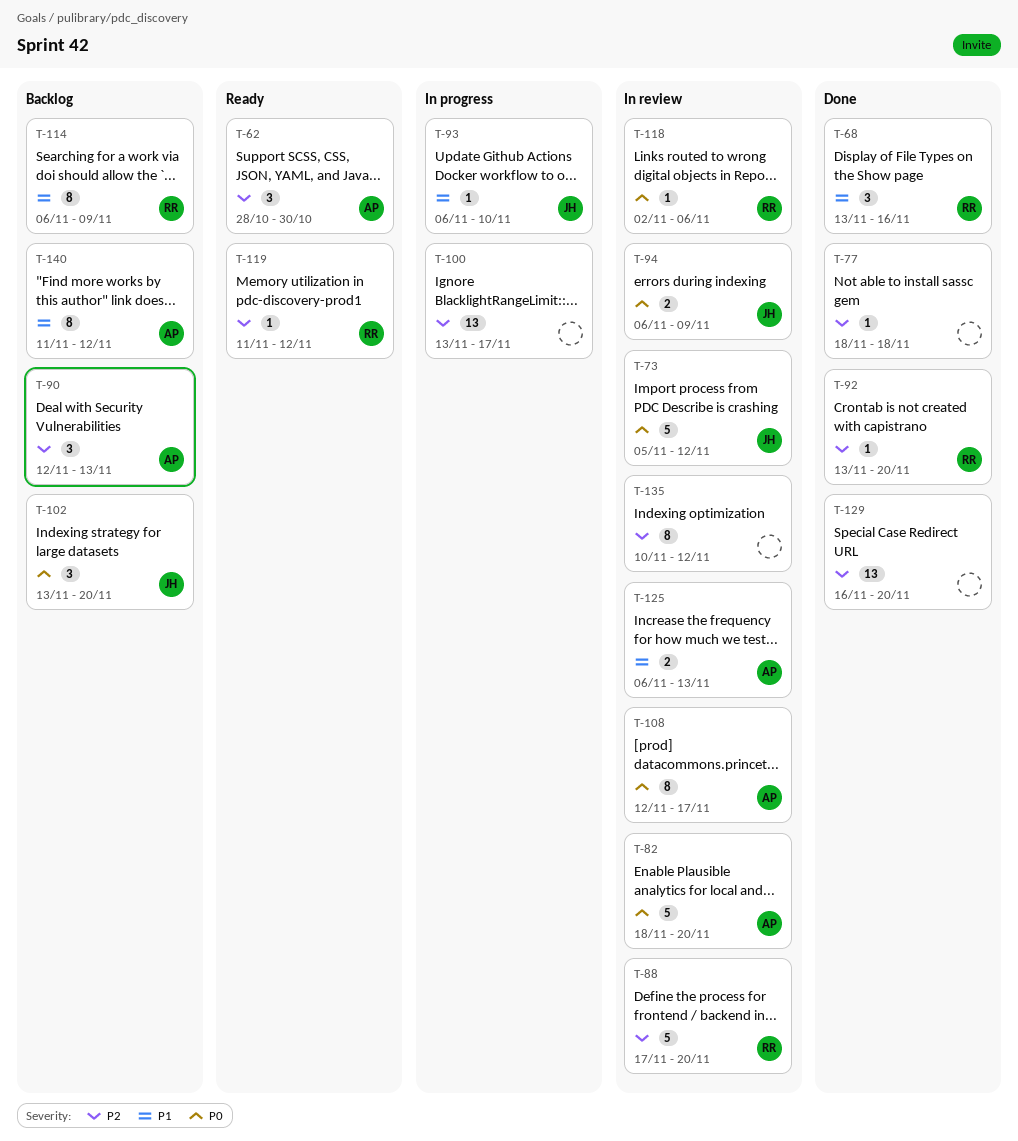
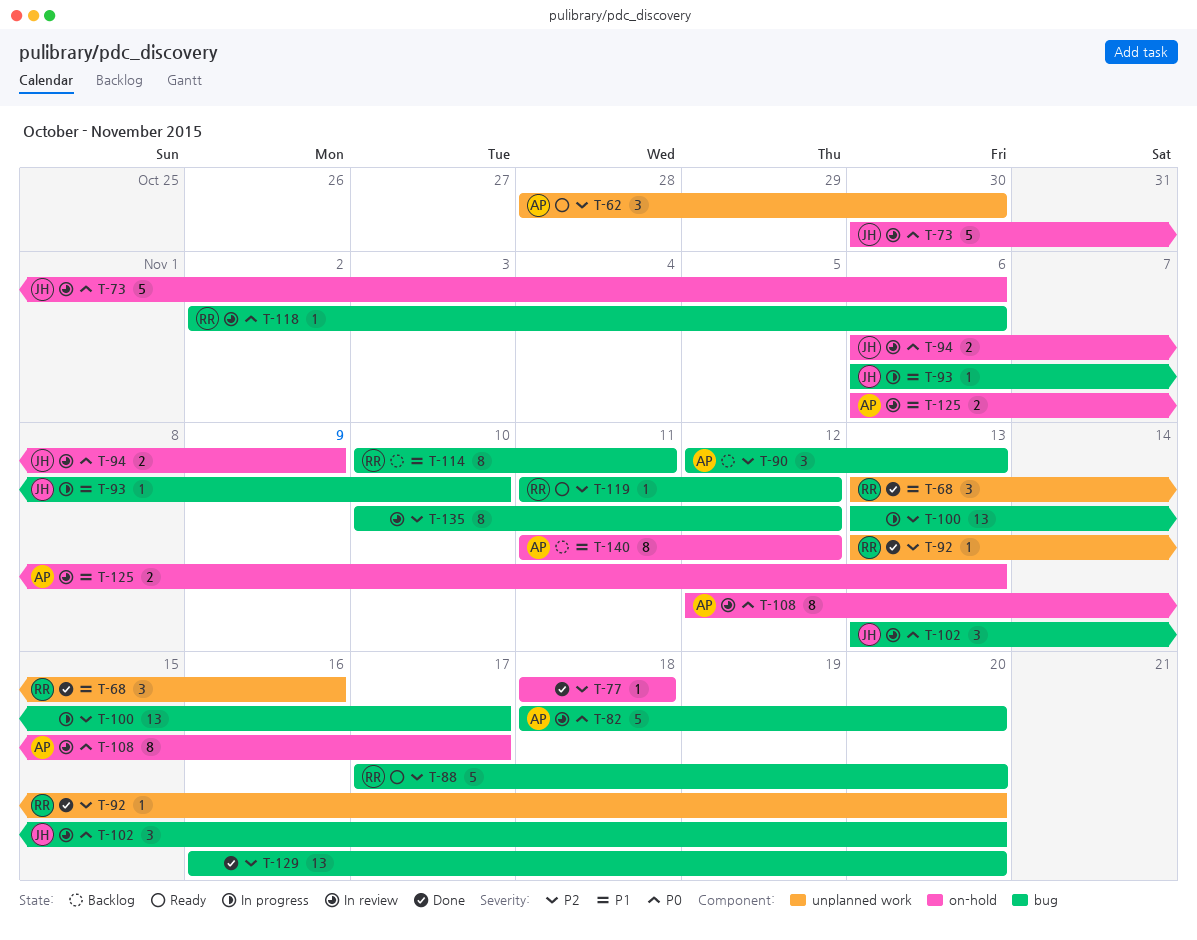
T-73, start: Nov 5 -> Oct 30
T-73, due: Nov 12 -> Nov 6
T-88, status: In review -> Ready
T-102, status: Backlog -> In review
T-114, start: Nov 6 -> Nov 10
T-114, due: Nov 9 -> Nov 11

